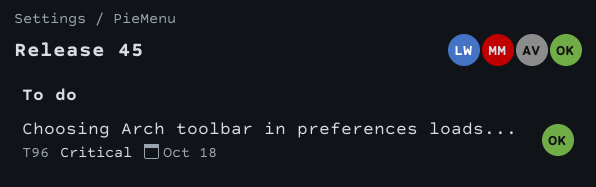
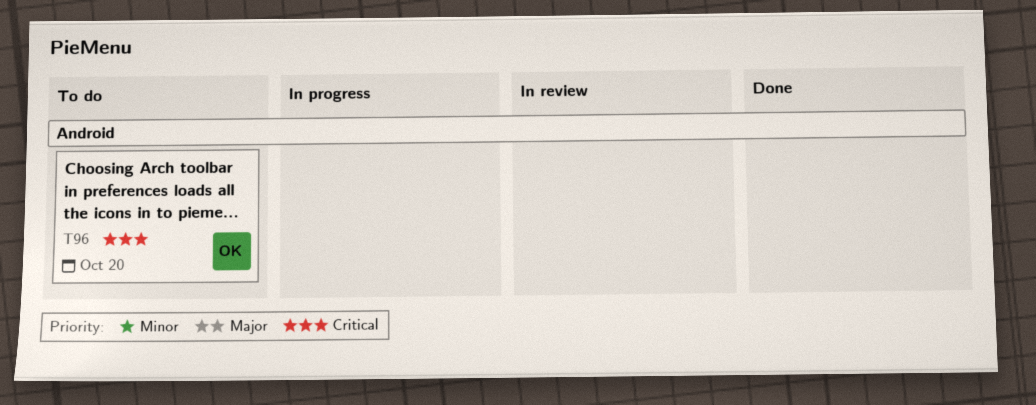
T96, due: Oct 18 -> Oct 20

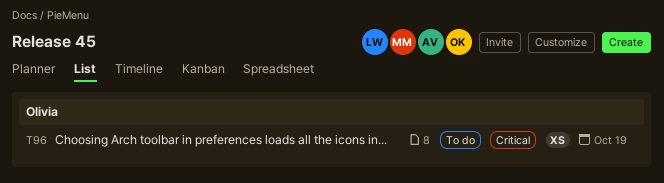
T96, due: Oct 20 -> Oct 19

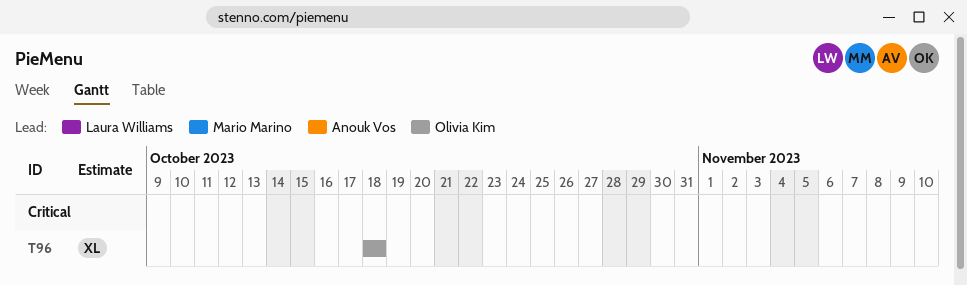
T96, estimate: XS -> XL
T96, due: Oct 19 -> Oct 18

